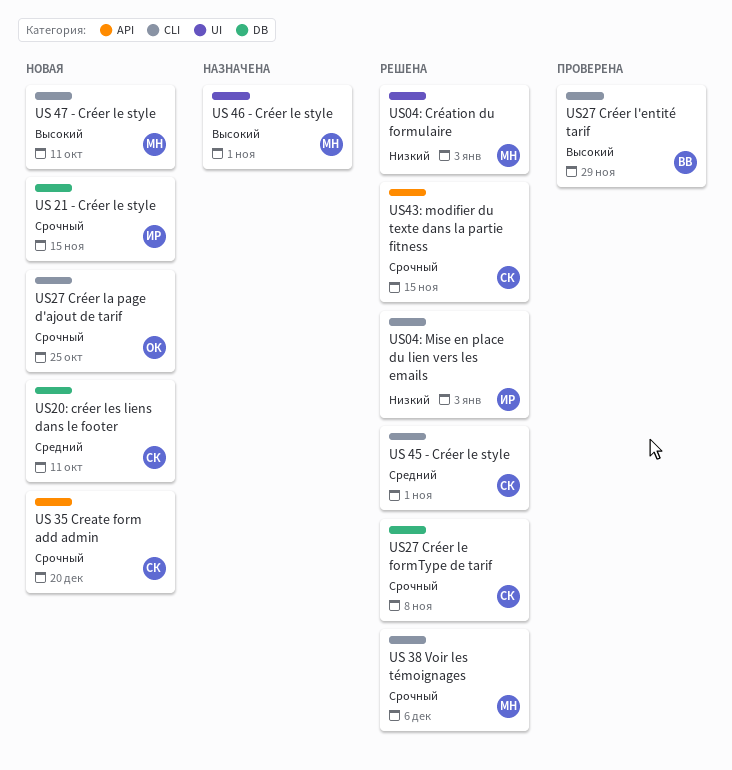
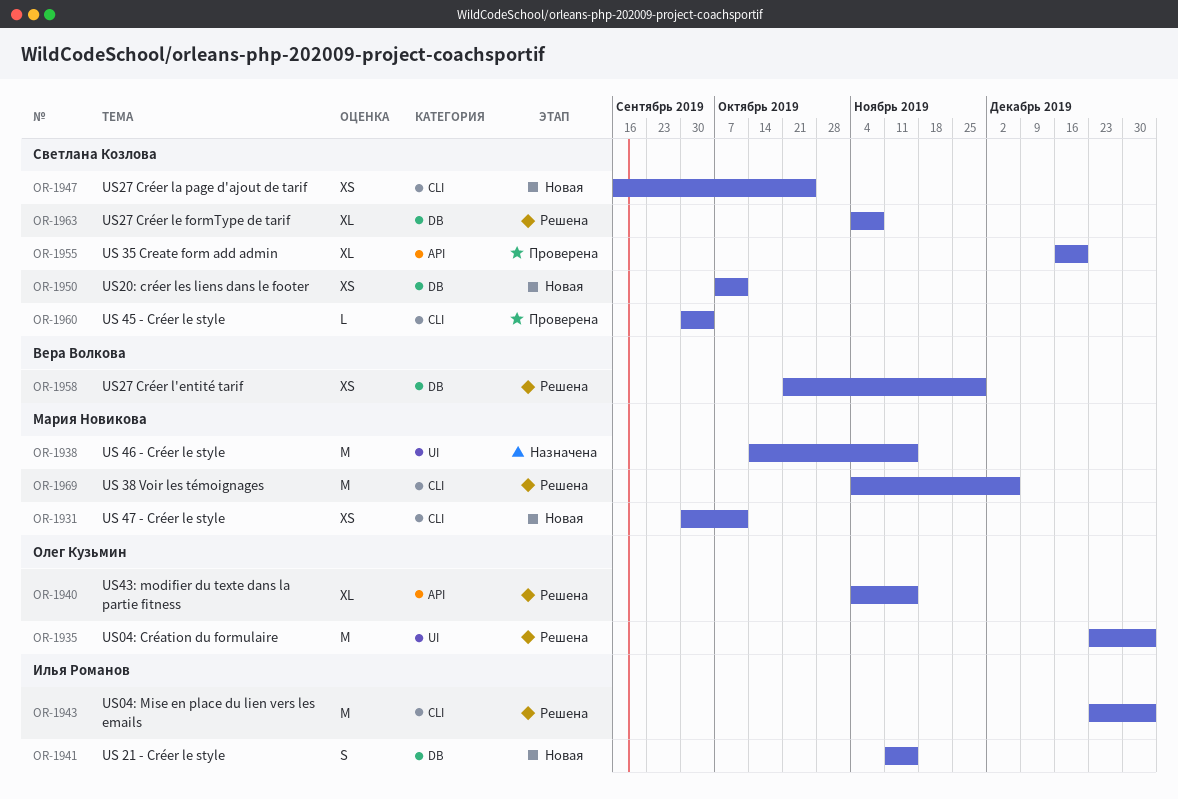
US 35 Create form add admin, status: Новая -> Проверена
US 45 - Créer le style, status: Решена -> Проверена
US 45 - Créer le style, due: Nov 1 -> Oct 4
US 46 - Créer le style, due: Nov 1 -> Nov 15
US04: Création du formulaire, owner: Мария Новикова -> Олег Кузьмин
US27 Créer l'entité tarif, status: Проверена -> Решена
US27 Créer l'entité tarif, label: CLI -> DB
US27 Créer la page d'ajout de tarif, owner: Олег Кузьмин -> Светлана Козлова
US43: modifier du texte dans la partie fitness, owner: Светлана Козлова -> Олег Кузьмин

